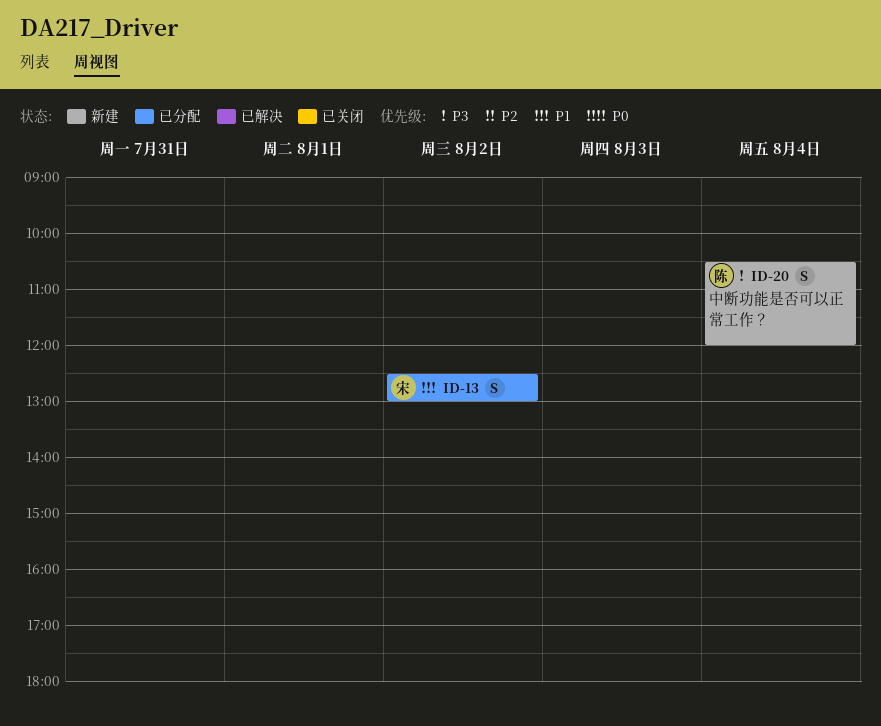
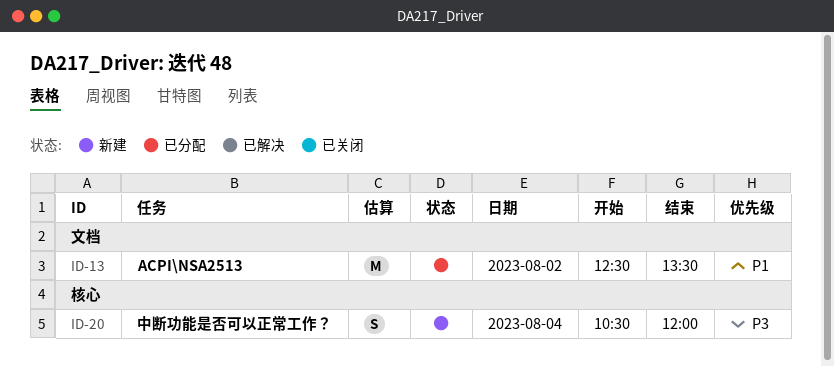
ID-13, estimate: S -> M
ID-13, ends: 13:00 -> 13:30

